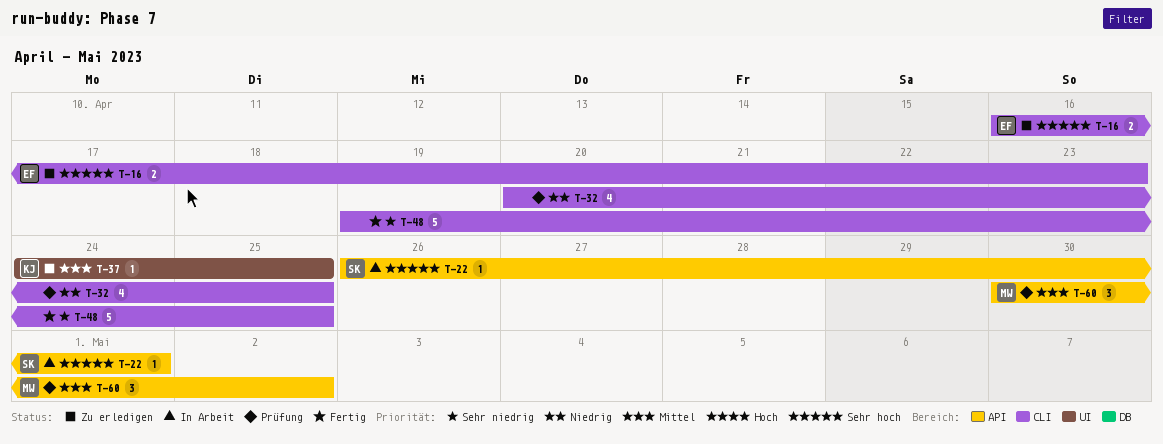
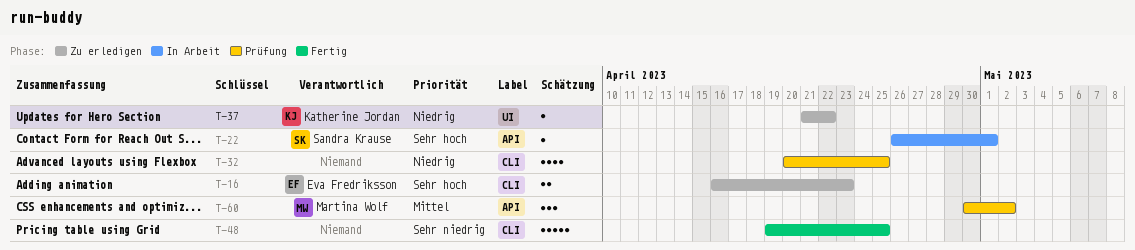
T-37, priority: Mittel -> Niedrig
T-37, start: Apr 24 -> Apr 21
T-37, due: Apr 25 -> Apr 22

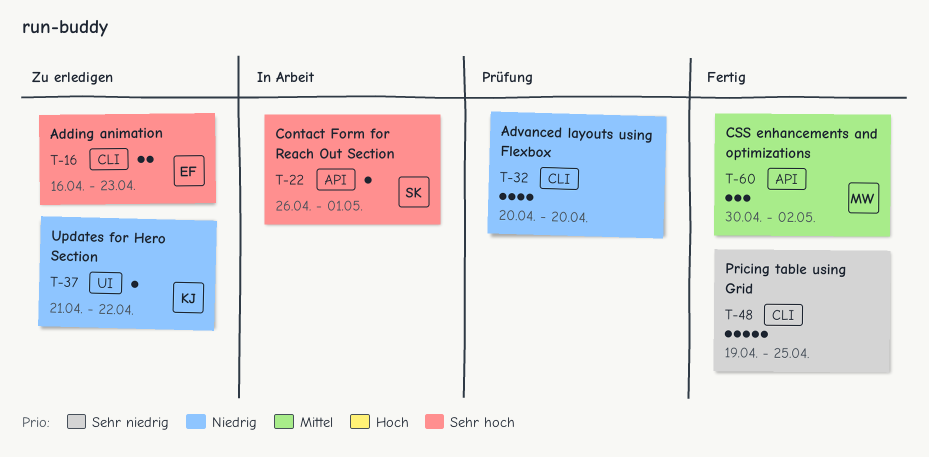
T-32, due: Apr 25 -> Apr 20
T-60, status: Prüfung -> Fertig

